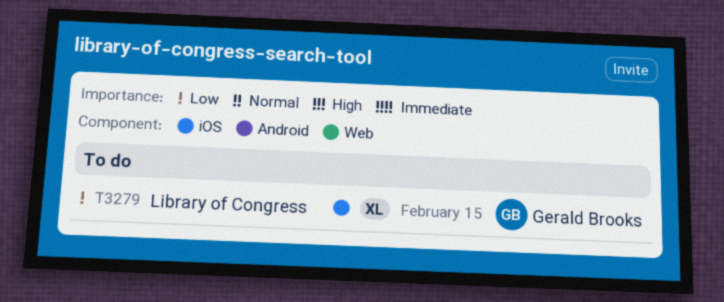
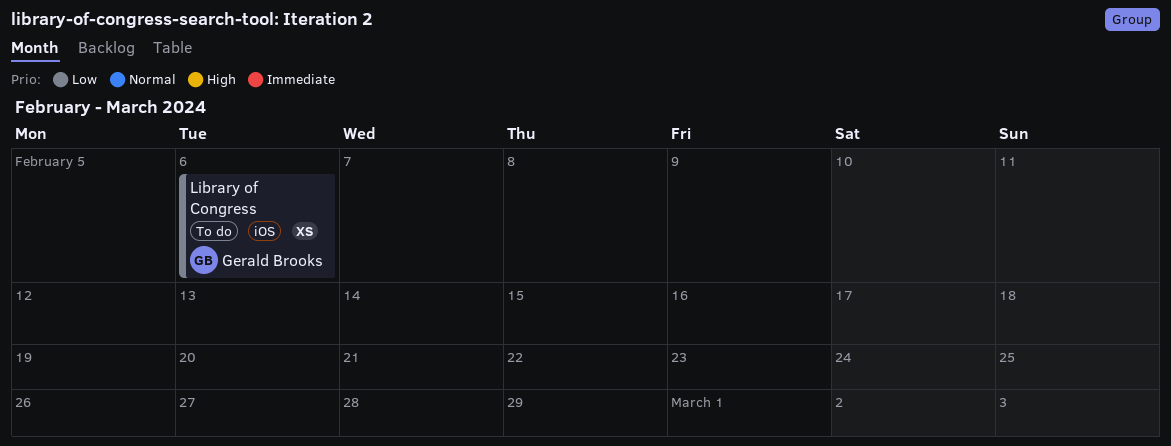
Library of Congress, estimate: XL -> XS
Library of Congress, due: Feb 15 -> Feb 6

